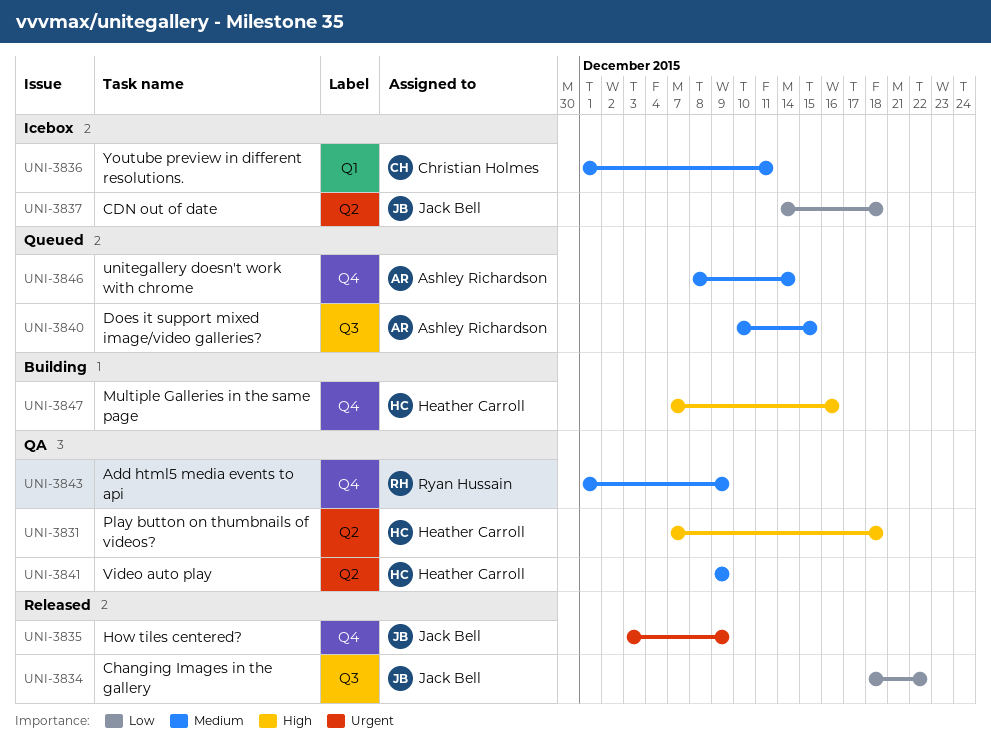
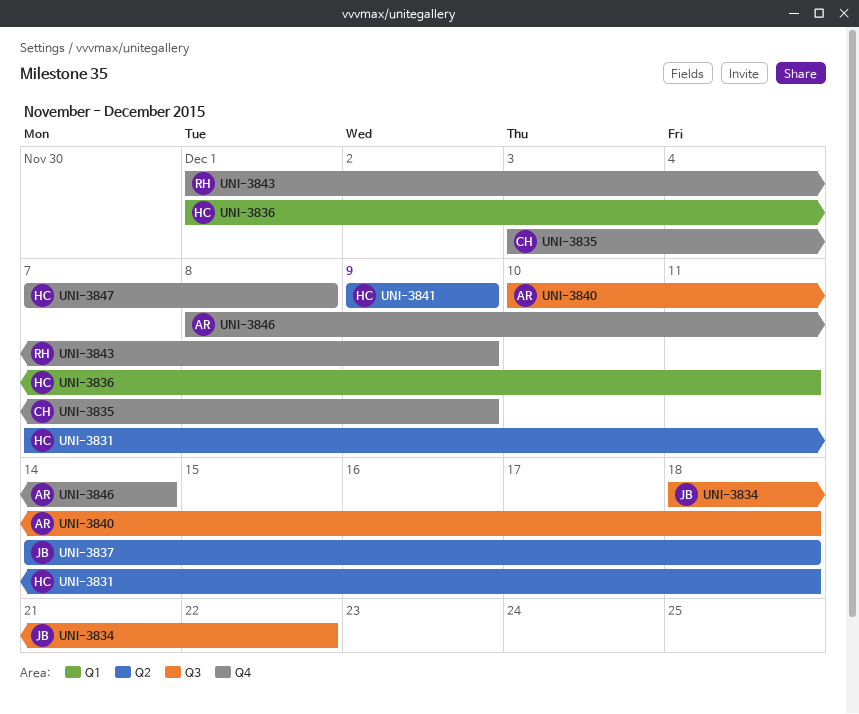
UNI-3835, owner: Jack Bell -> Christian Holmes
UNI-3836, owner: Christian Holmes -> Heather Carroll
UNI-3840, due: Dec 15 -> Dec 18
UNI-3847, due: Dec 16 -> Dec 8

